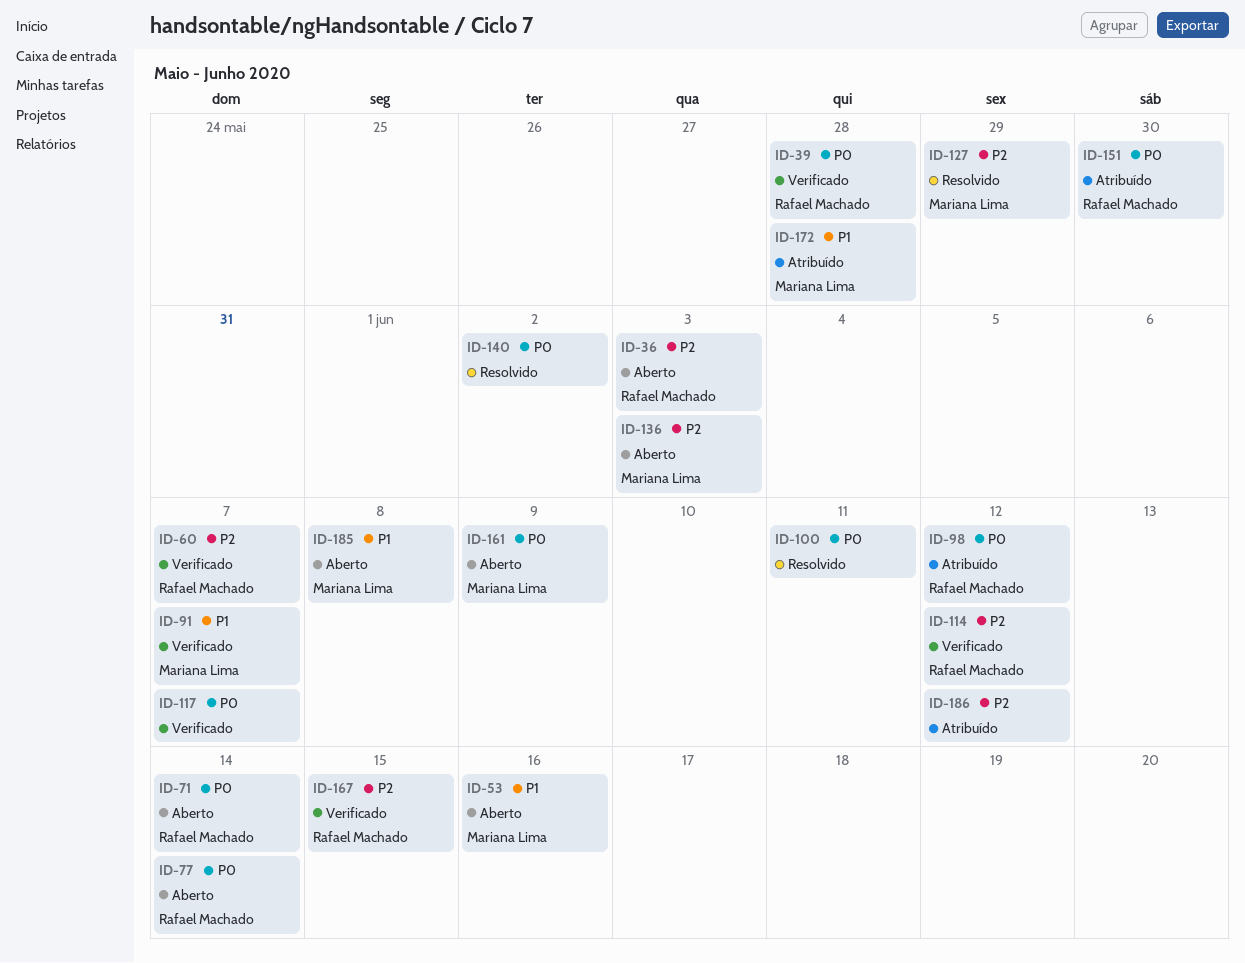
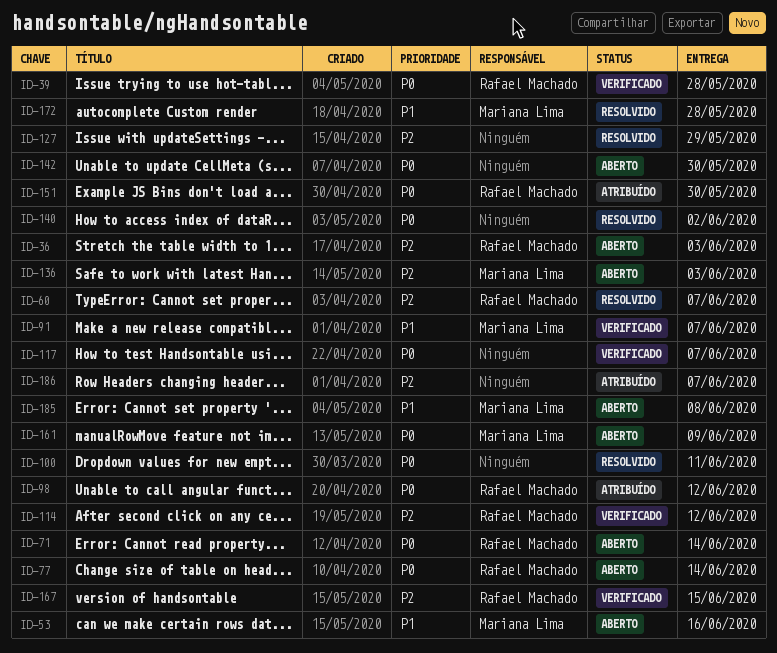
ID-60, status: Verificado -> Resolvido
ID-127, owner: Mariana Lima -> none
ID-142: none -> present
ID-172, status: Atribuído -> Resolvido
ID-186, due: Jun 12 -> Jun 7

